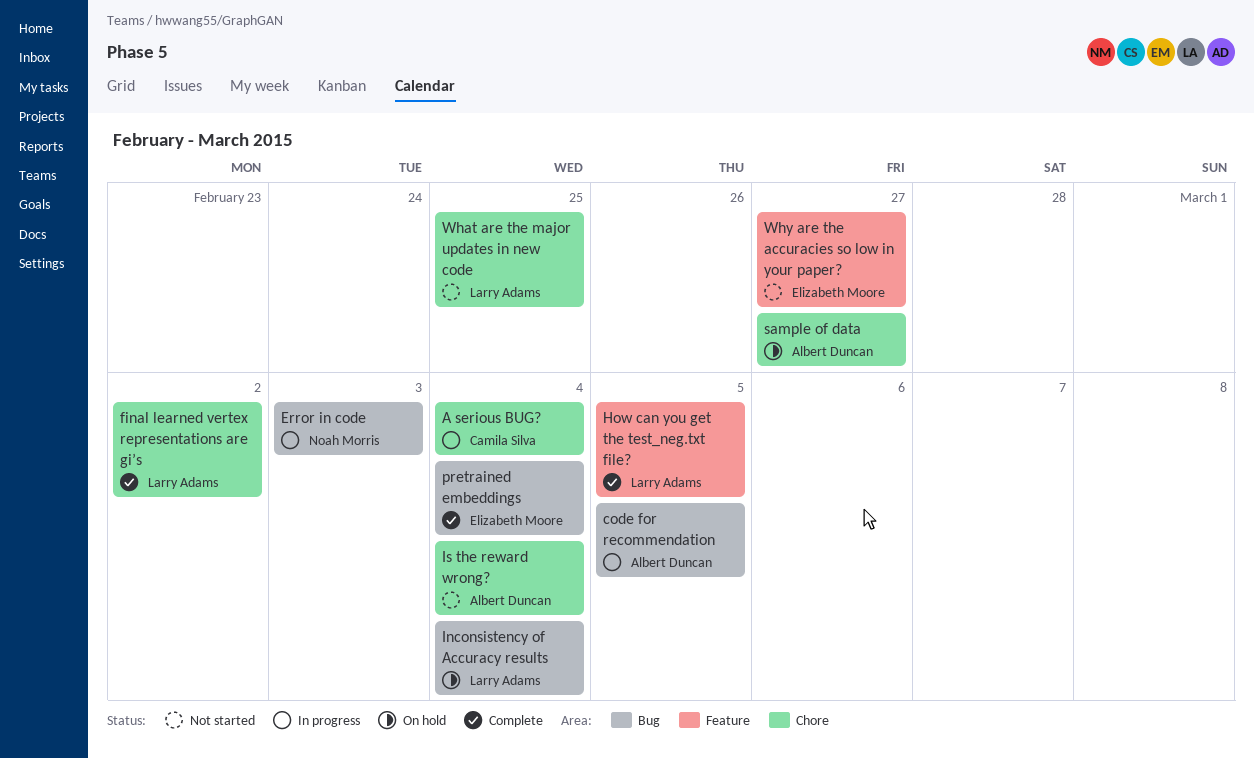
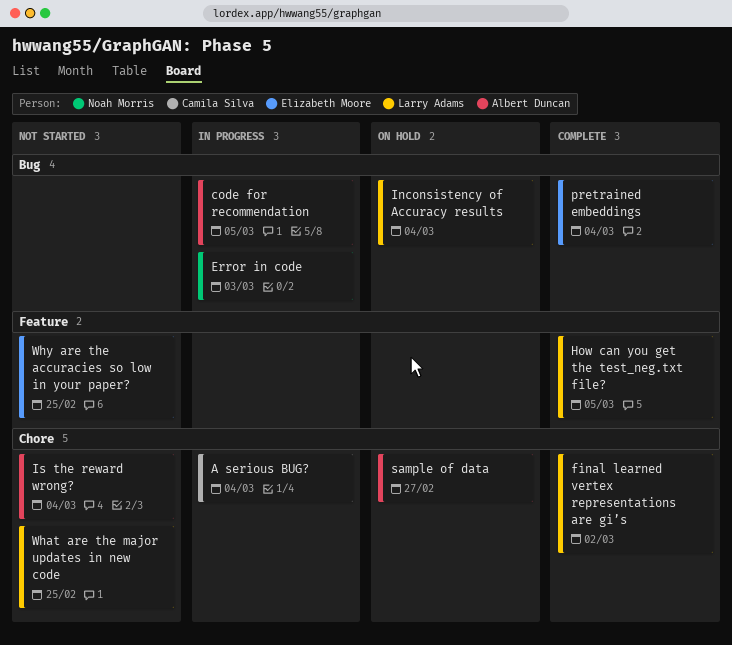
Why are the accuracies so low in your paper?, due: Feb 27 -> Feb 25

